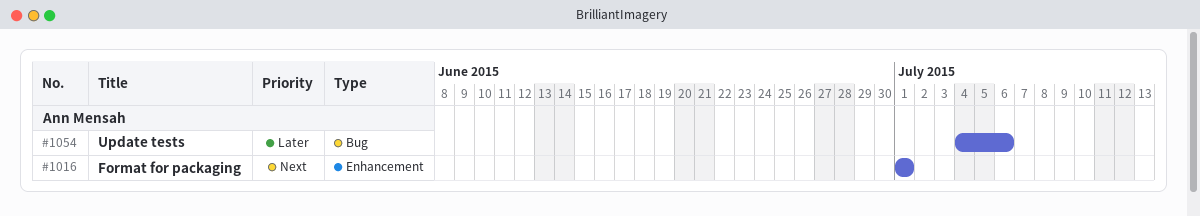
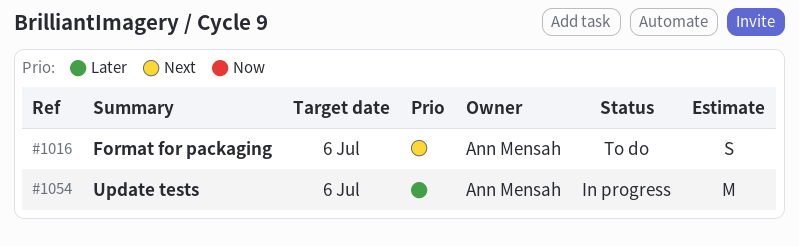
#1016, due: Jul 1 -> Jul 6

